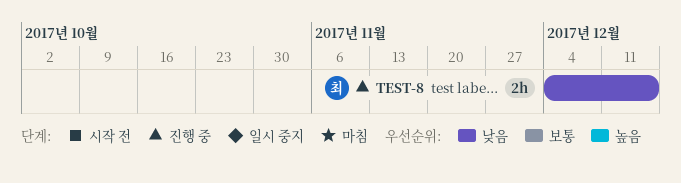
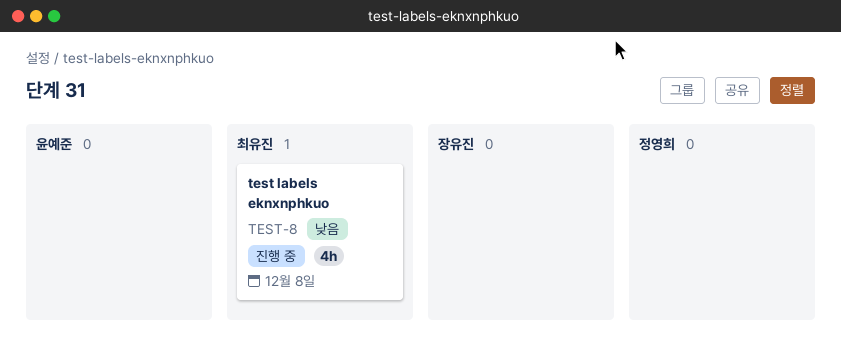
TEST-8, estimate: 2h -> 4h
TEST-8, due: Dec 15 -> Dec 8

